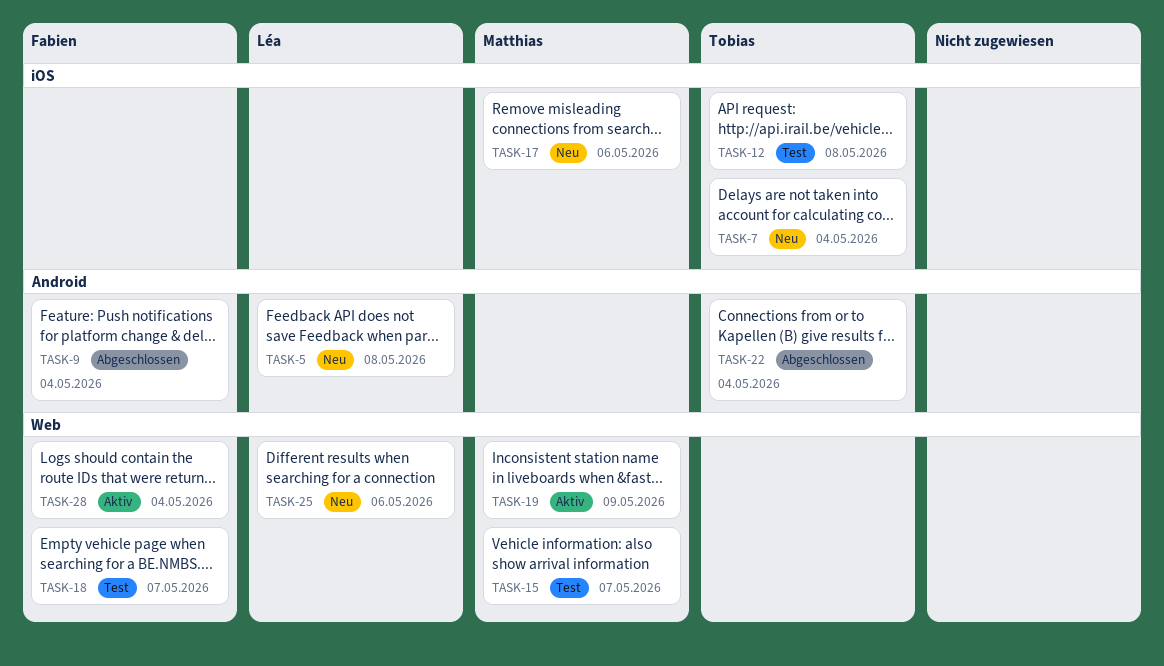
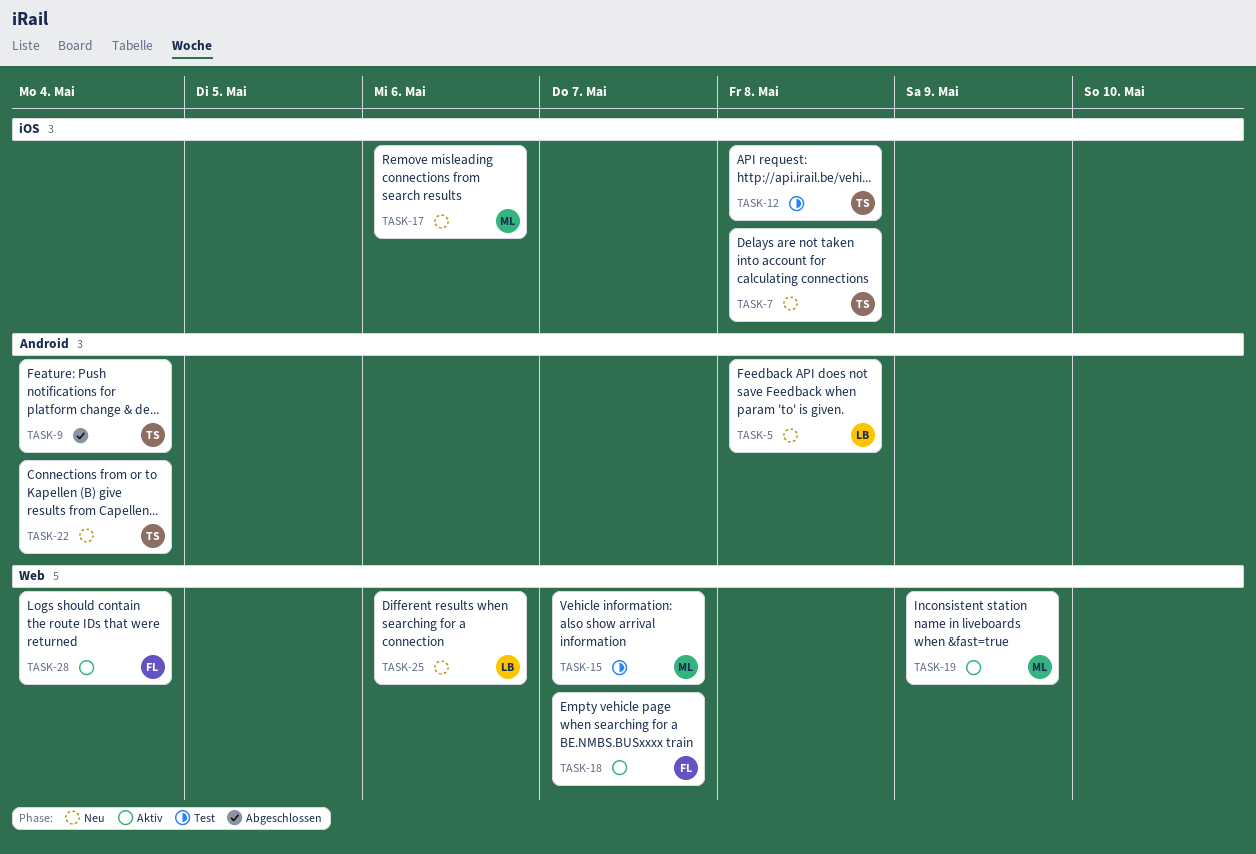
TASK-7, due: May 4 -> May 8
TASK-9, owner: Fabien -> Tobias
TASK-18, status: Test -> Aktiv
TASK-22, status: Abgeschlossen -> Neu

